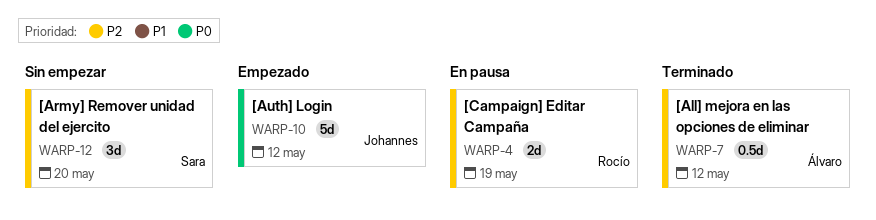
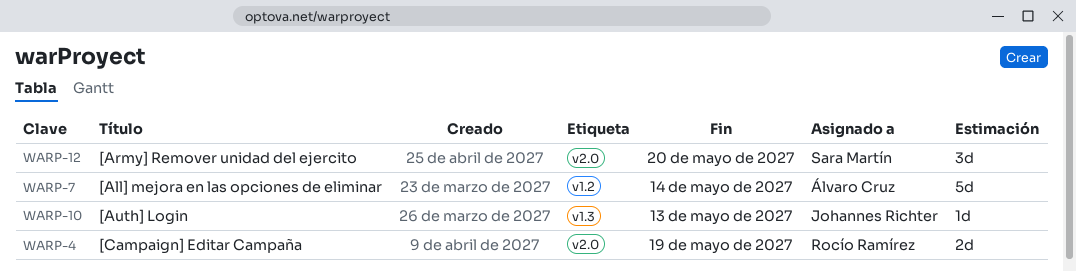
WARP-7, estimate: 0.5d -> 5d
WARP-7, due: May 12 -> May 14
WARP-10, estimate: 5d -> 1d
WARP-10, due: May 12 -> May 13

